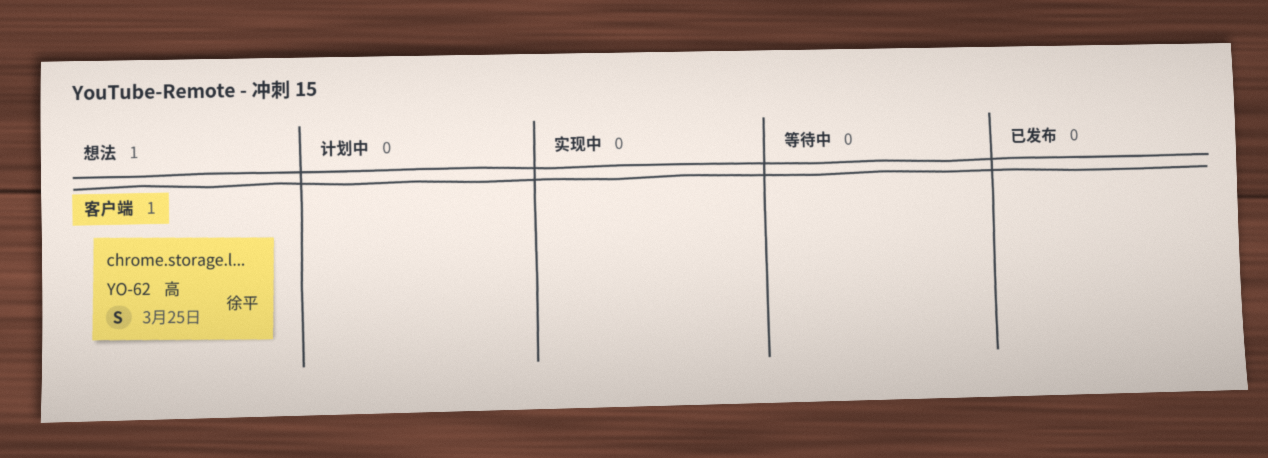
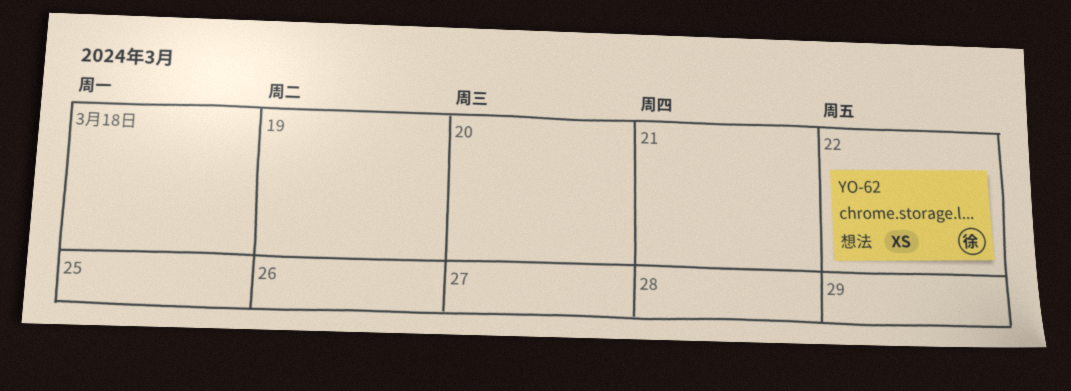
YO-62, estimate: S -> XS
YO-62, due: Mar 25 -> Mar 22

